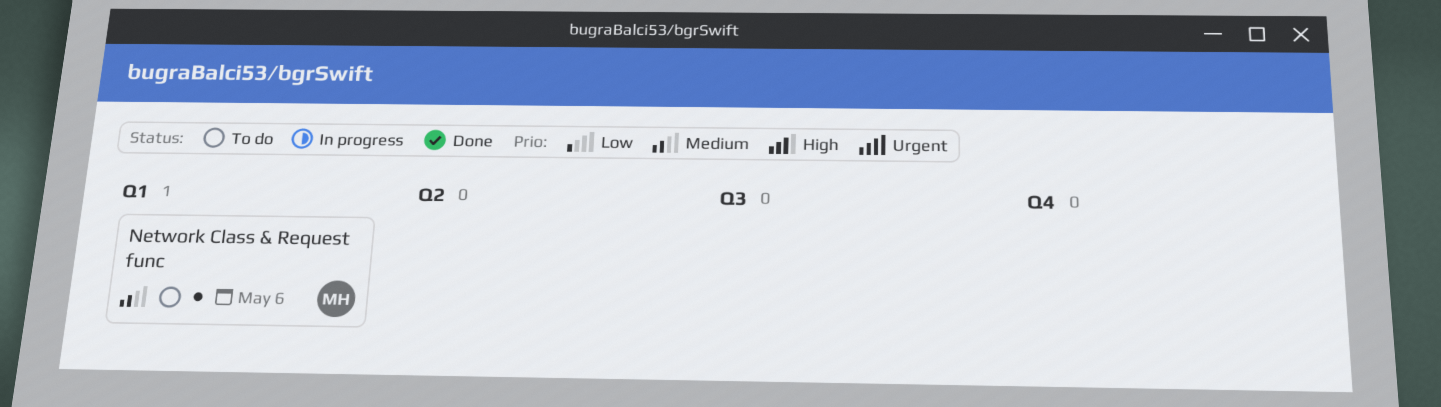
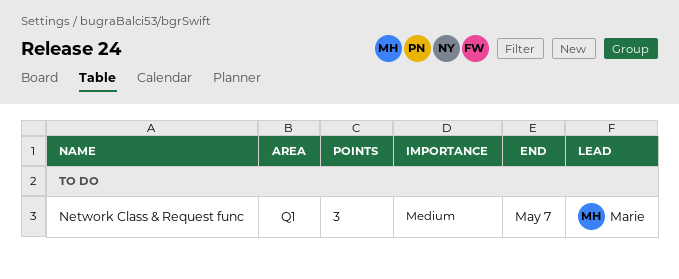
Network Class & Request func, estimate: 1 -> 3
Network Class & Request func, due: May 6 -> May 7

